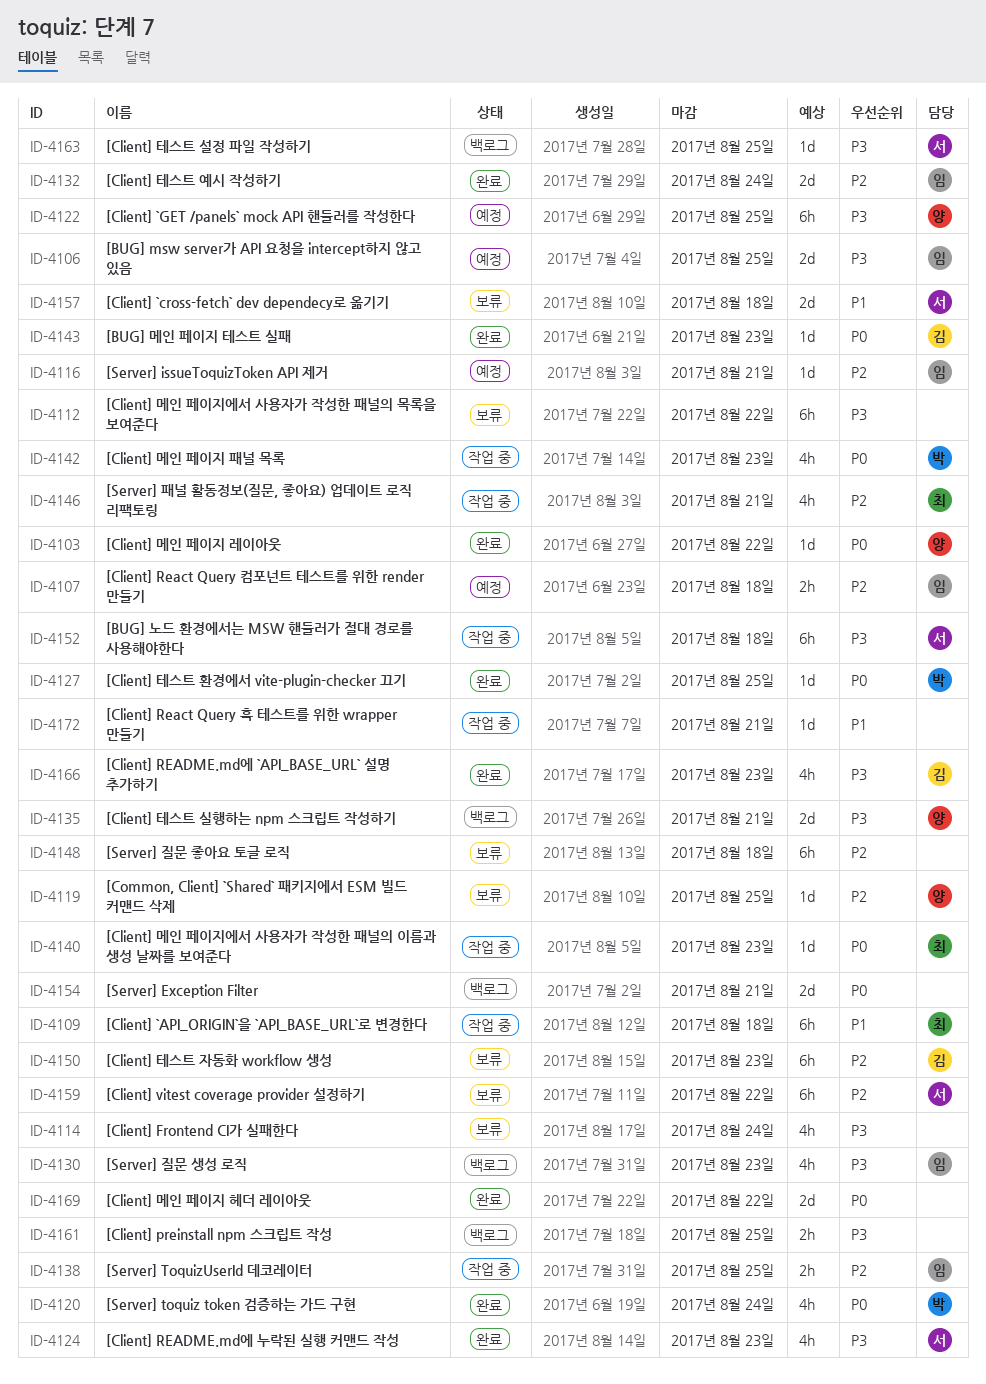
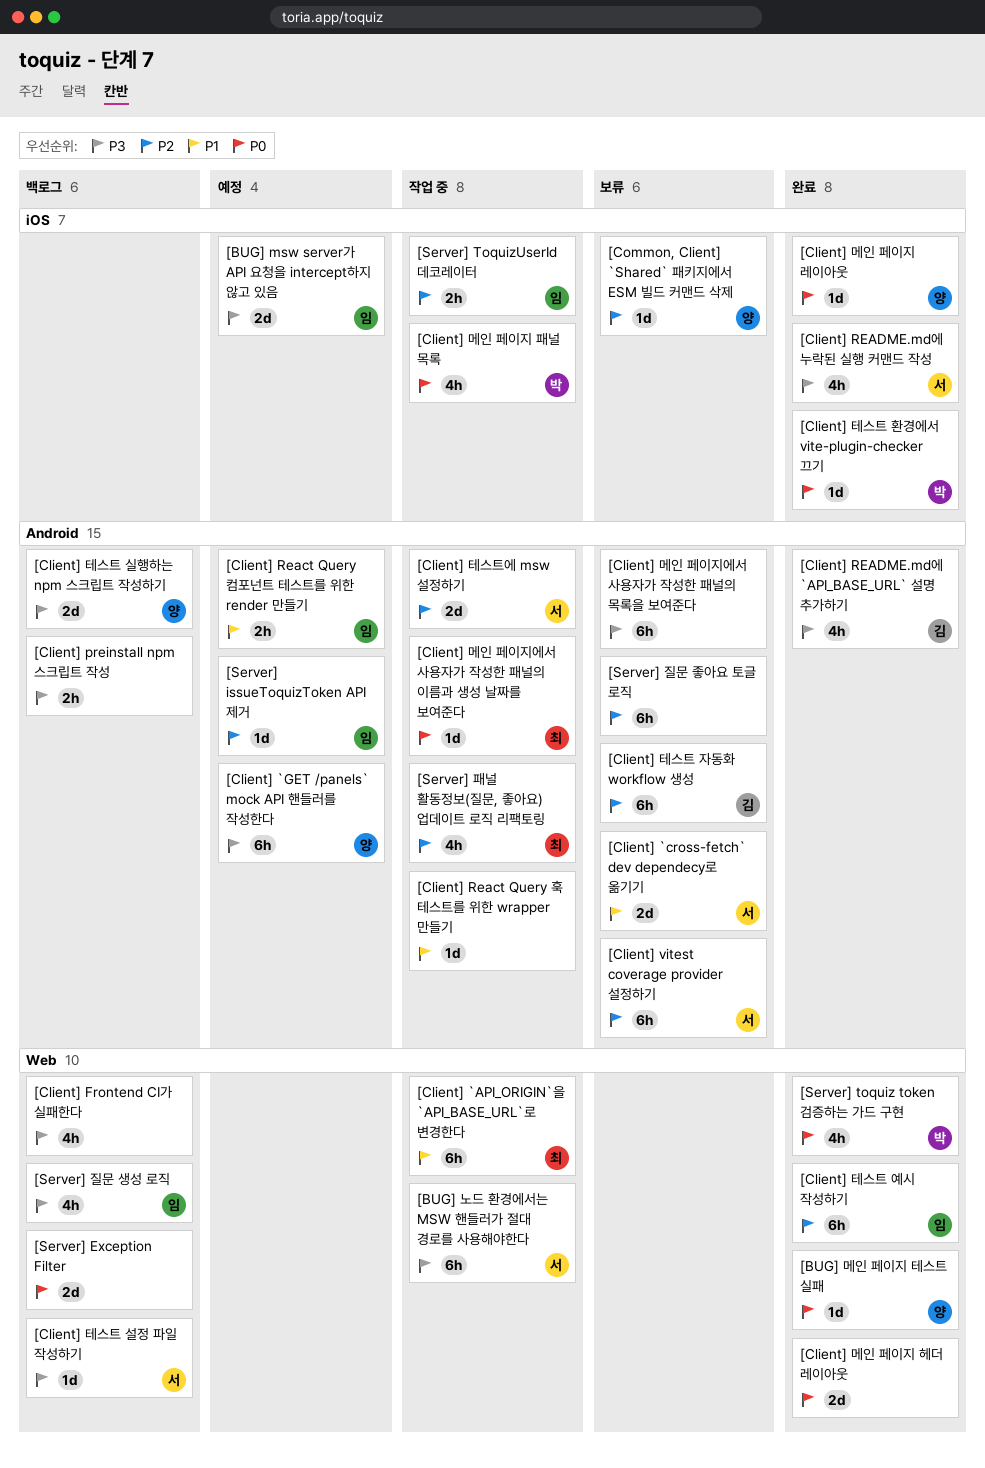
[BUG] 메인 페이지 테스트 실패, owner: 김 -> 양
[Client] Frontend CI가 실패한다, status: 보류 -> 백로그
[Client] React Query 컴포넌트 테스트를 위한 render 만들기, priority: P2 -> P1
[Client] 테스트 예시 작성하기, estimate: 2d -> 6h
[Client] 테스트에 msw 설정하기: none -> present

